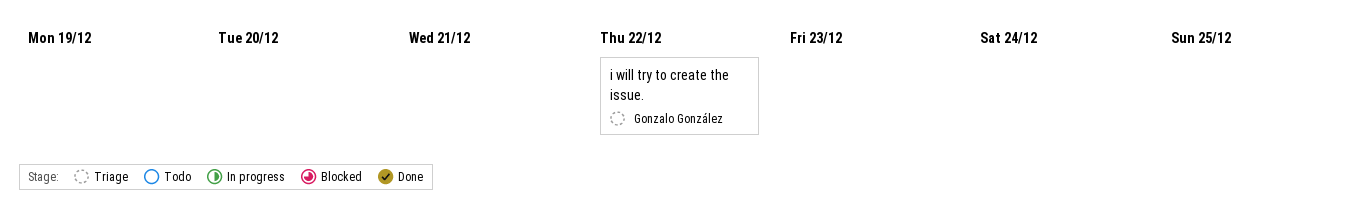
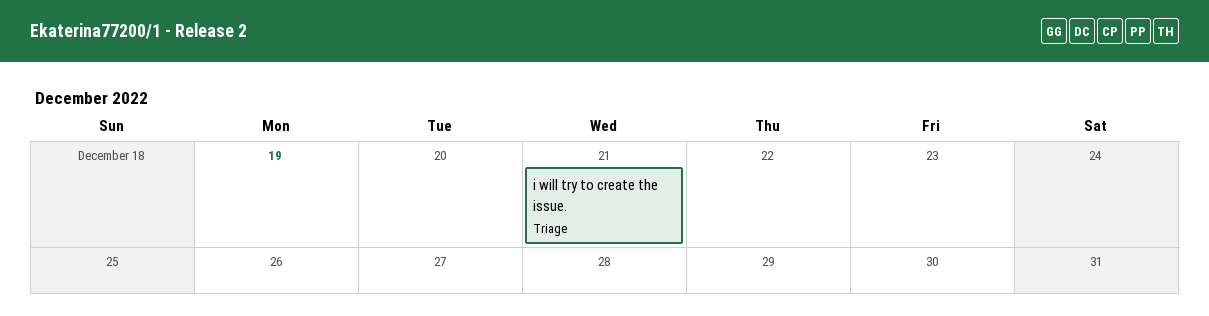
i will try to create the issue., due: Dec 22 -> Dec 21

